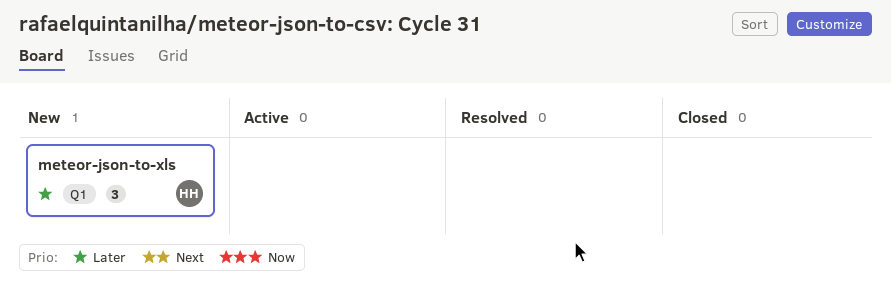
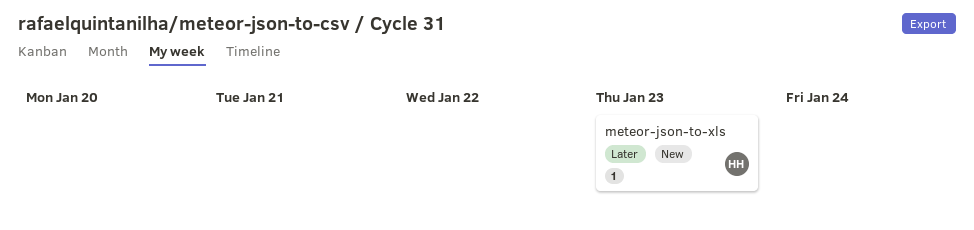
meteor-json-to-xls, estimate: 3 -> 1

